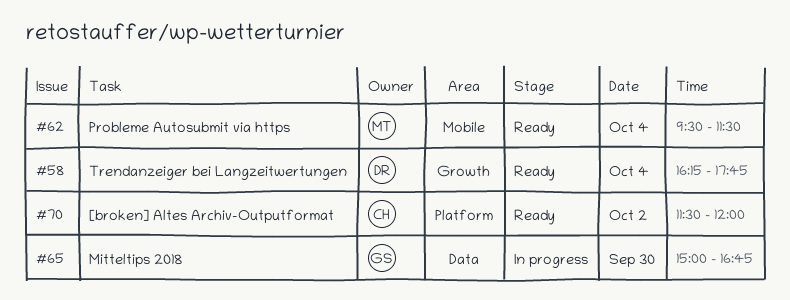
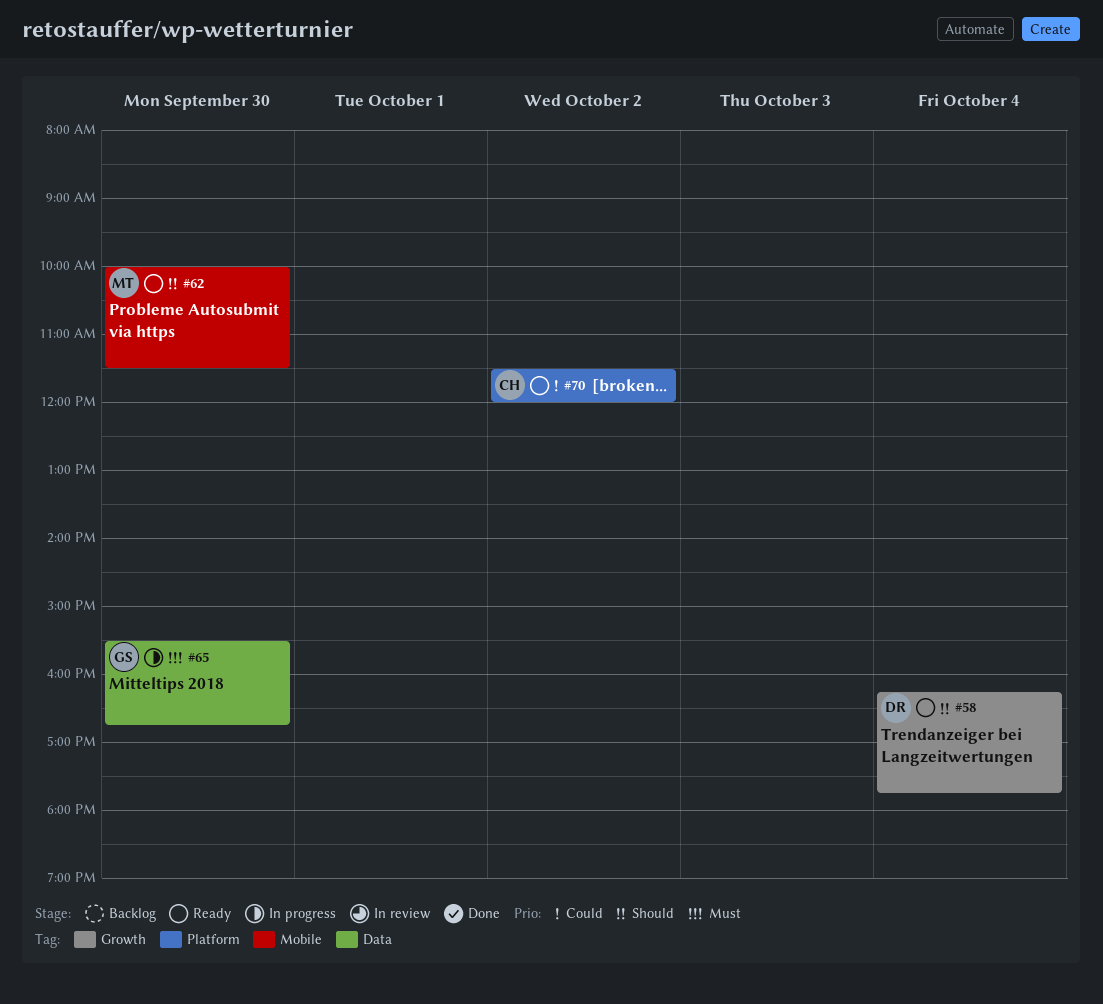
#62, day: Oct 4 -> Sep 30
#62, begins: 09:30 -> 10:00
#65, begins: 15:00 -> 15:30

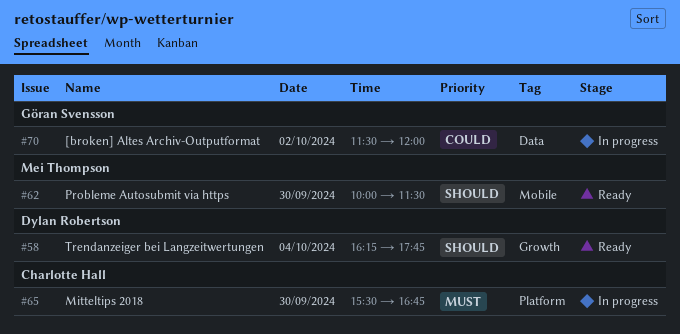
#65, owner: Göran Svensson -> Charlotte Hall
#65, label: Data -> Platform
#70, status: Ready -> In progress
#70, owner: Charlotte Hall -> Göran Svensson
#70, label: Platform -> Data

